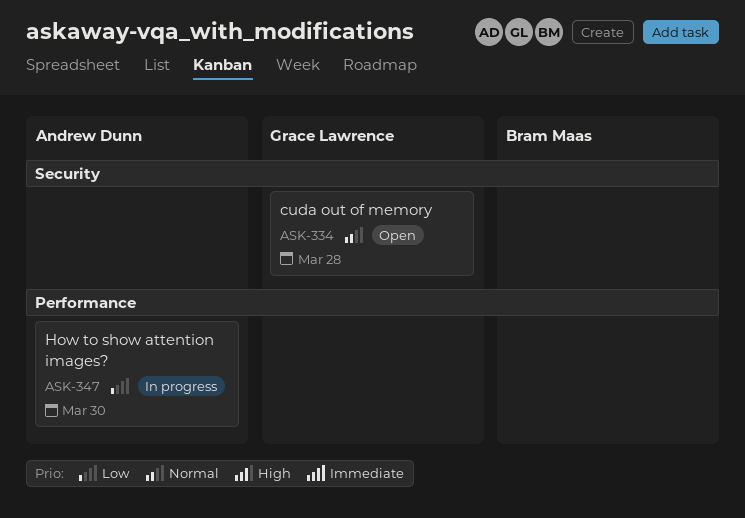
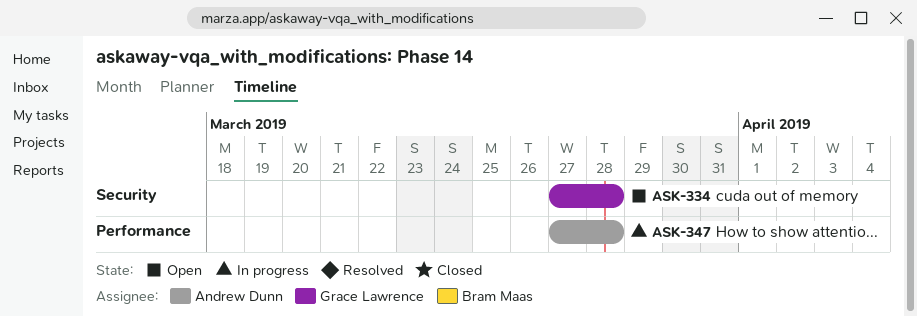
ASK-347, due: Mar 30 -> Mar 28

